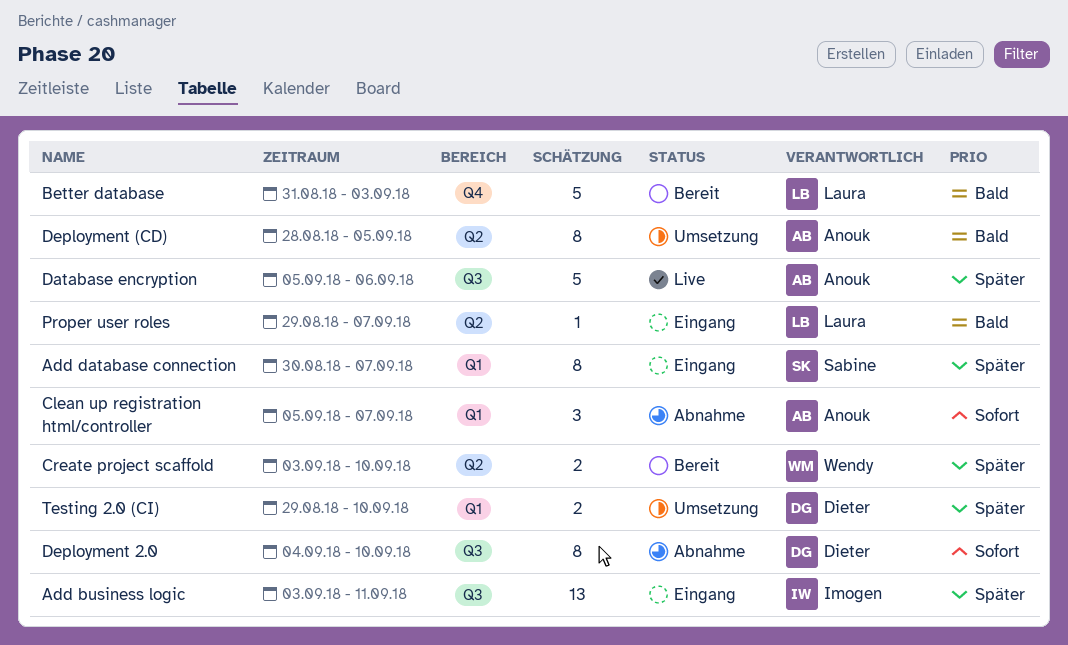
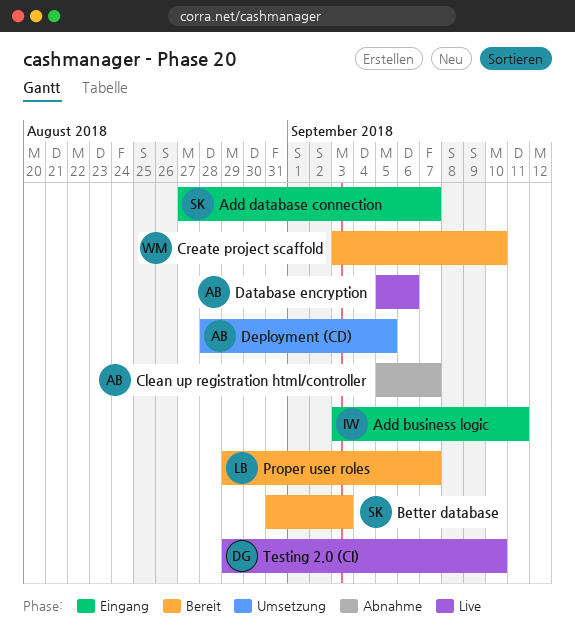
Add database connection, start: Aug 30 -> Aug 27
Better database, owner: Laura -> Sabine
Deployment 2.0: present -> none
Proper user roles, status: Eingang -> Bereit
Testing 2.0 (CI), status: Umsetzung -> Live

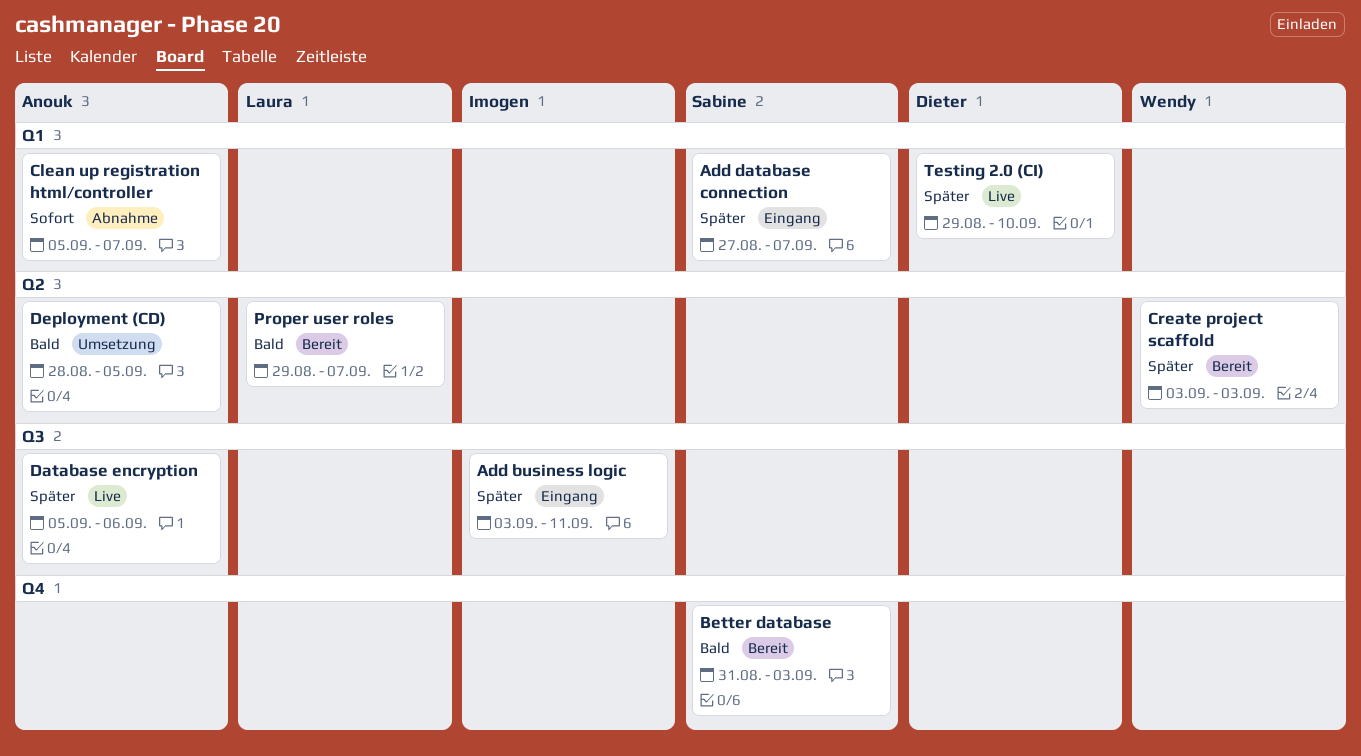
Create project scaffold, due: Sep 10 -> Sep 3

